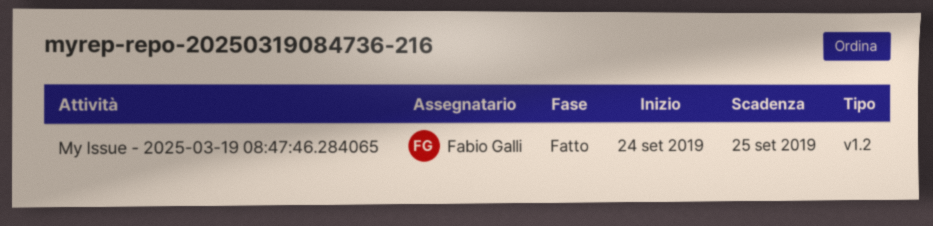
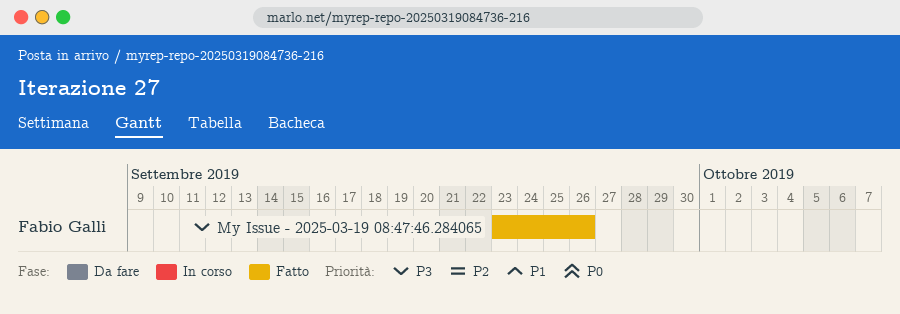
My Issue - 2025-03-19 08:47:46.284065, start: Sep 24 -> Sep 23
My Issue - 2025-03-19 08:47:46.284065, due: Sep 25 -> Sep 26

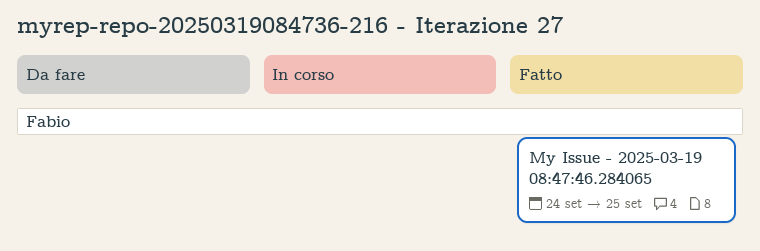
My Issue - 2025-03-19 08:47:46.284065, start: Sep 23 -> Sep 24
My Issue - 2025-03-19 08:47:46.284065, due: Sep 26 -> Sep 25

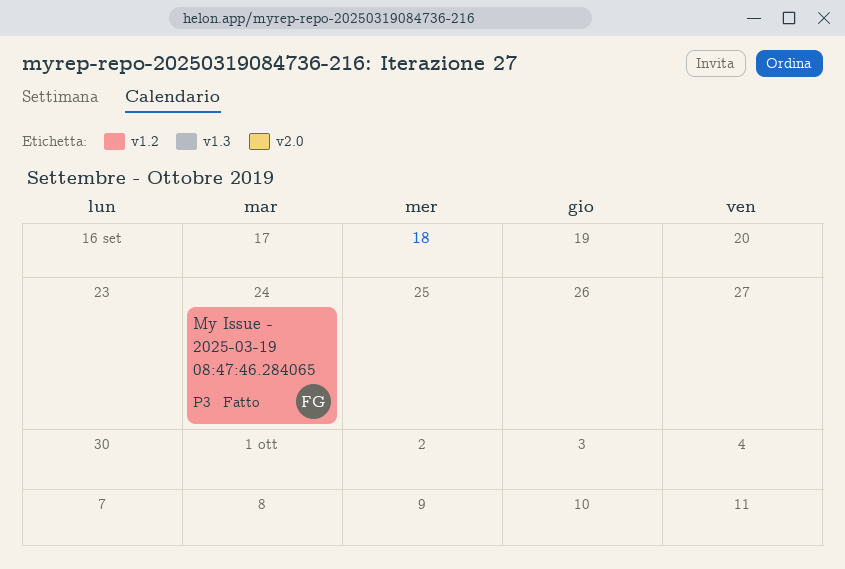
My Issue - 2025-03-19 08:47:46.284065, due: Sep 25 -> Sep 24

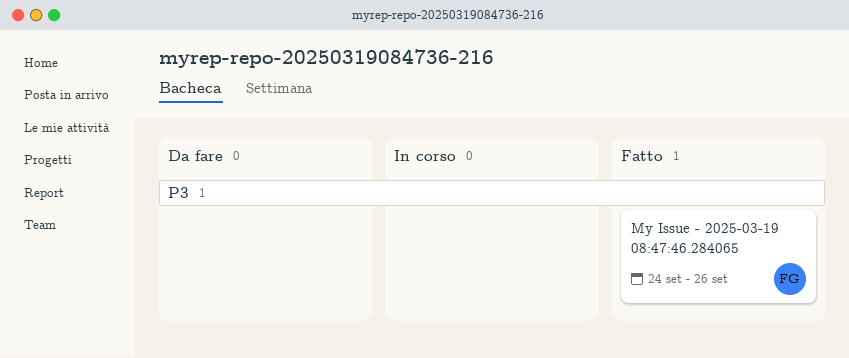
My Issue - 2025-03-19 08:47:46.284065, due: Sep 24 -> Sep 26

